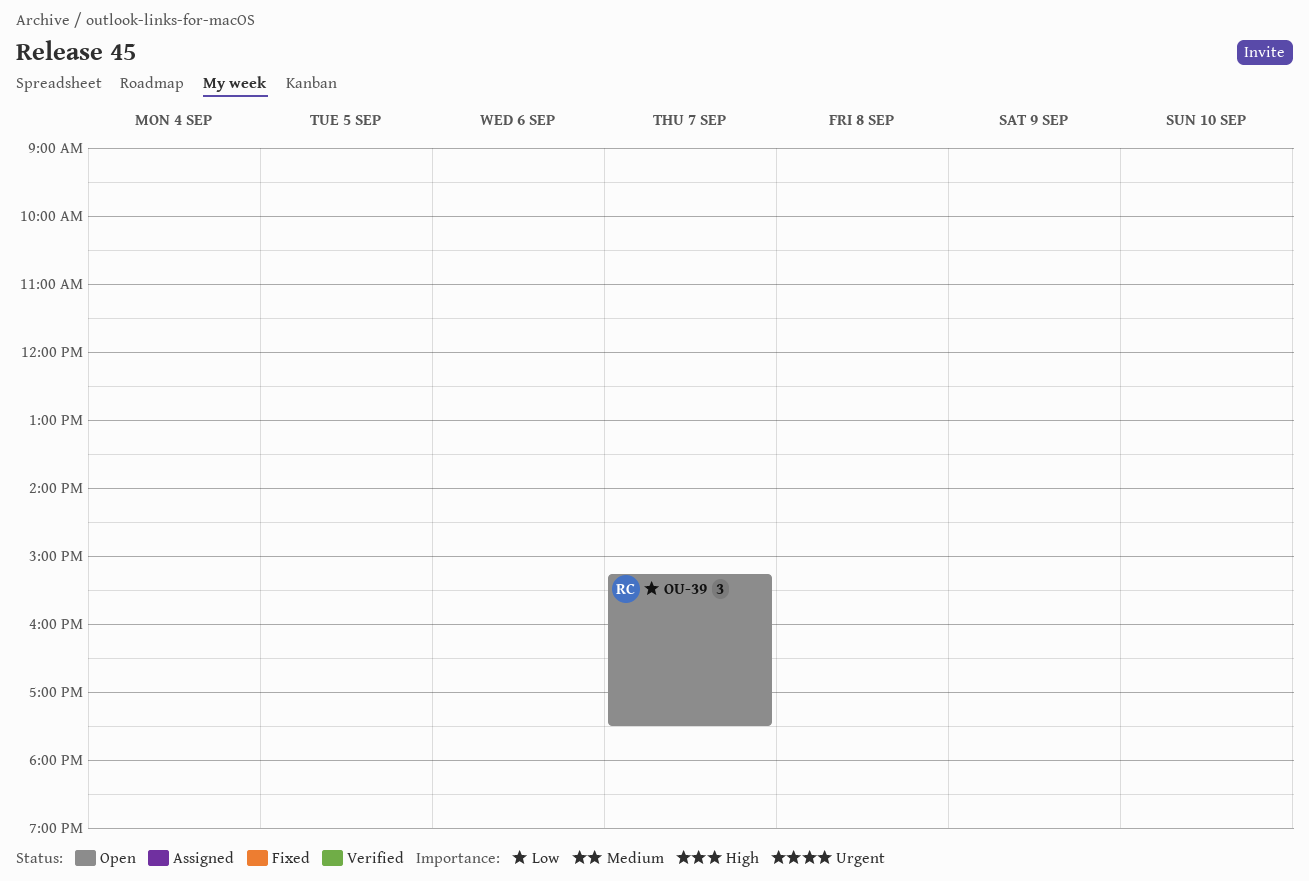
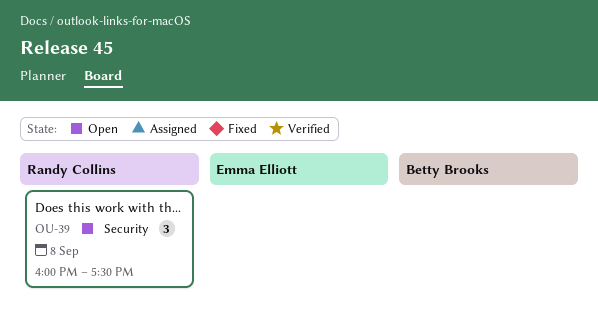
OU-39, day: Sep 7 -> Sep 8
OU-39, begins: 15:15 -> 16:00

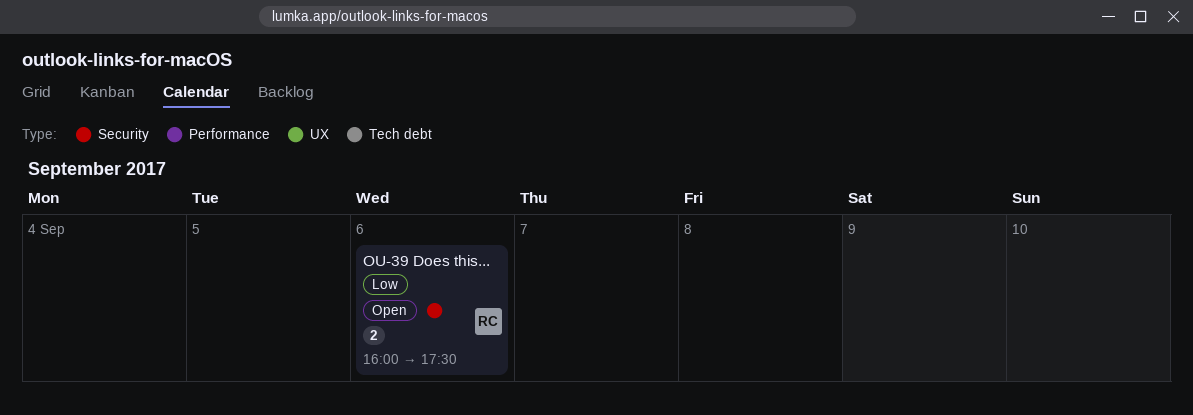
OU-39, estimate: 3 -> 2
OU-39, day: Sep 8 -> Sep 6

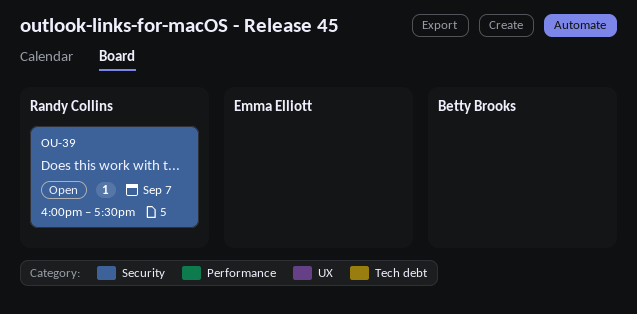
OU-39, estimate: 2 -> 1
OU-39, day: Sep 6 -> Sep 7

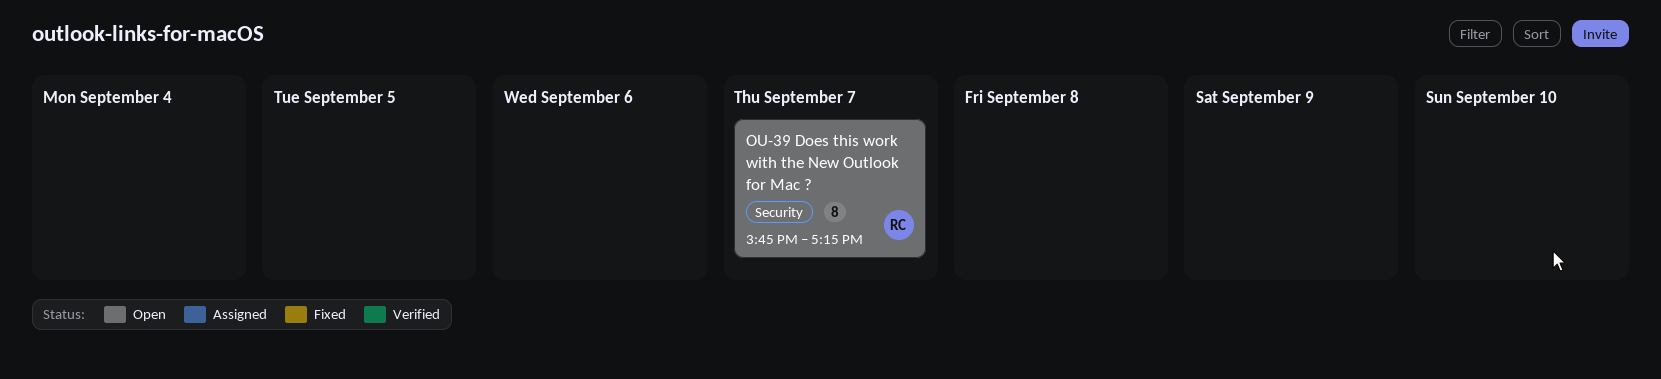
OU-39, estimate: 1 -> 8
OU-39, begins: 16:00 -> 15:45
OU-39, ends: 17:30 -> 17:15

